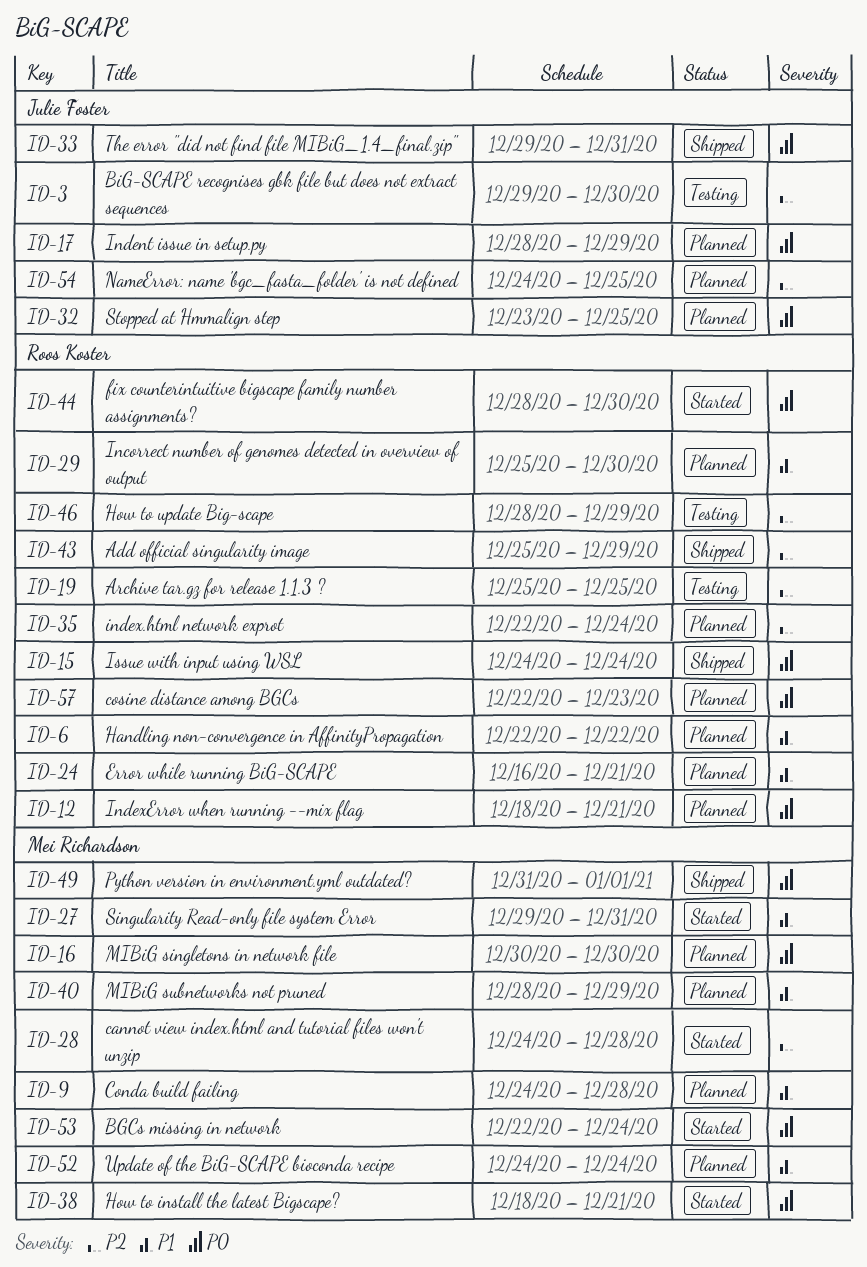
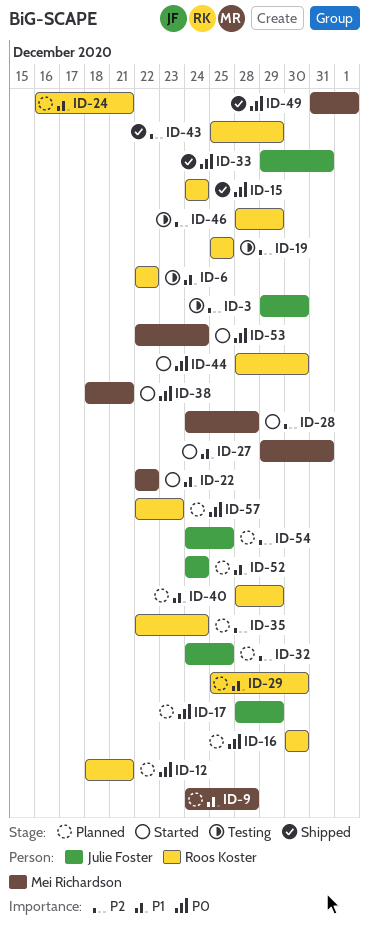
ID-6, status: Planned -> Testing
ID-16, owner: Mei Richardson -> Roos Koster
ID-22: none -> present
ID-32, priority: P0 -> P2
ID-32, start: Dec 23 -> Dec 24
ID-40, owner: Mei Richardson -> Roos Koster
ID-52, owner: Mei Richardson -> Julie Foster

